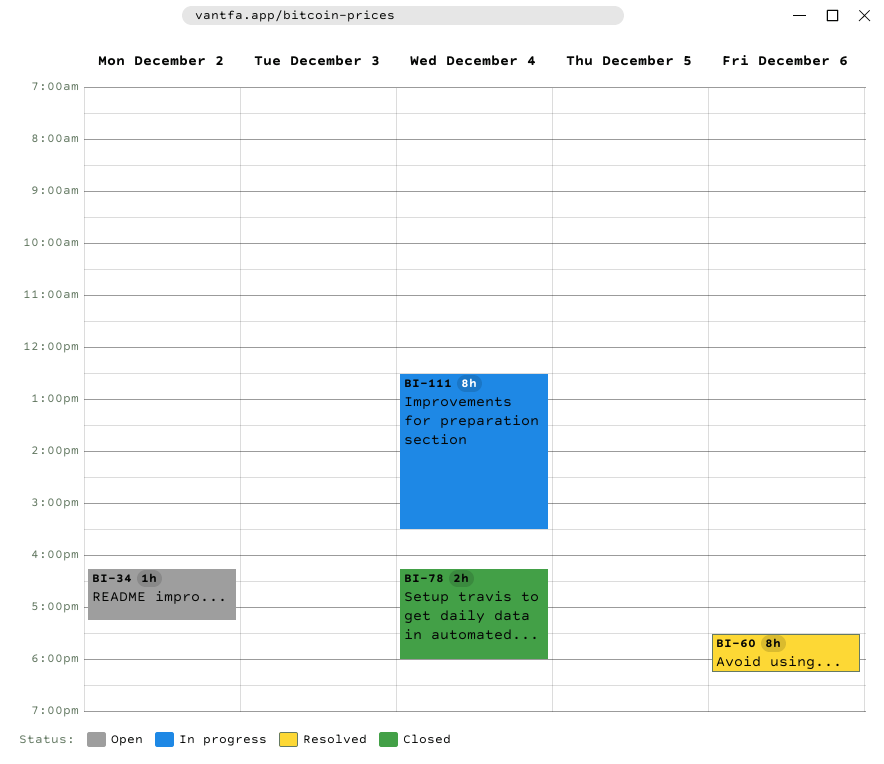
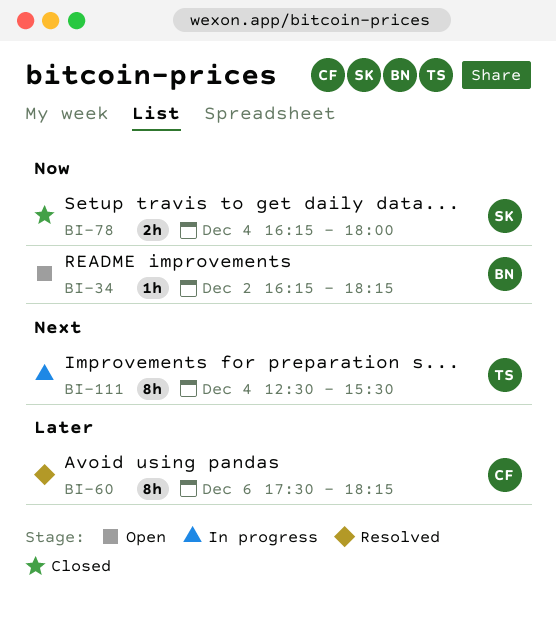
BI-34, ends: 17:15 -> 18:15

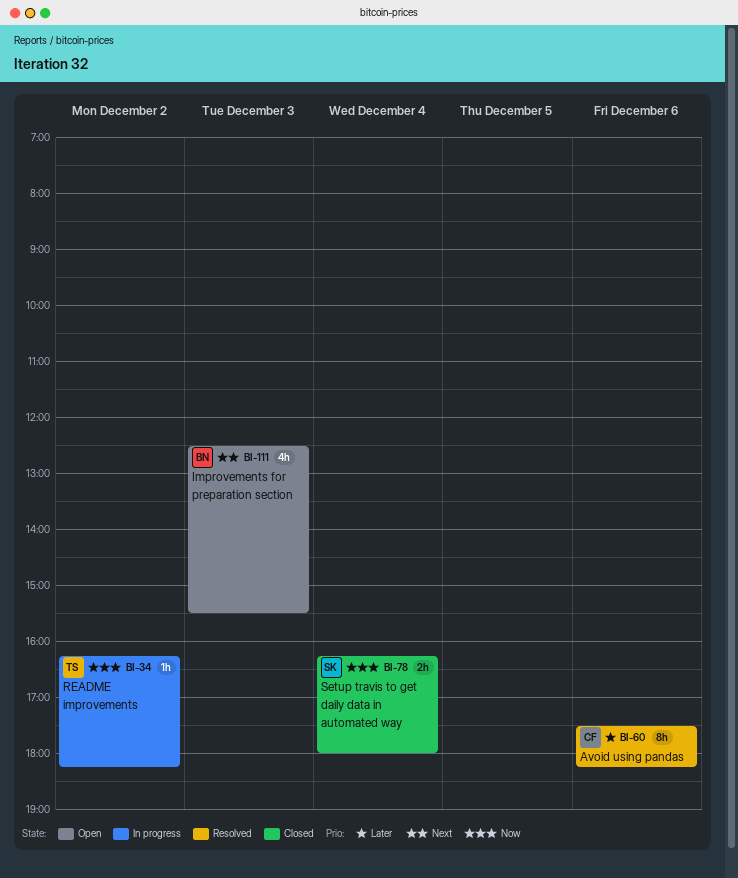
BI-34, status: Open -> In progress
BI-34, owner: BN -> TS
BI-111, status: In progress -> Open
BI-111, owner: TS -> BN
BI-111, estimate: 8h -> 4h
BI-111, day: Dec 4 -> Dec 3

